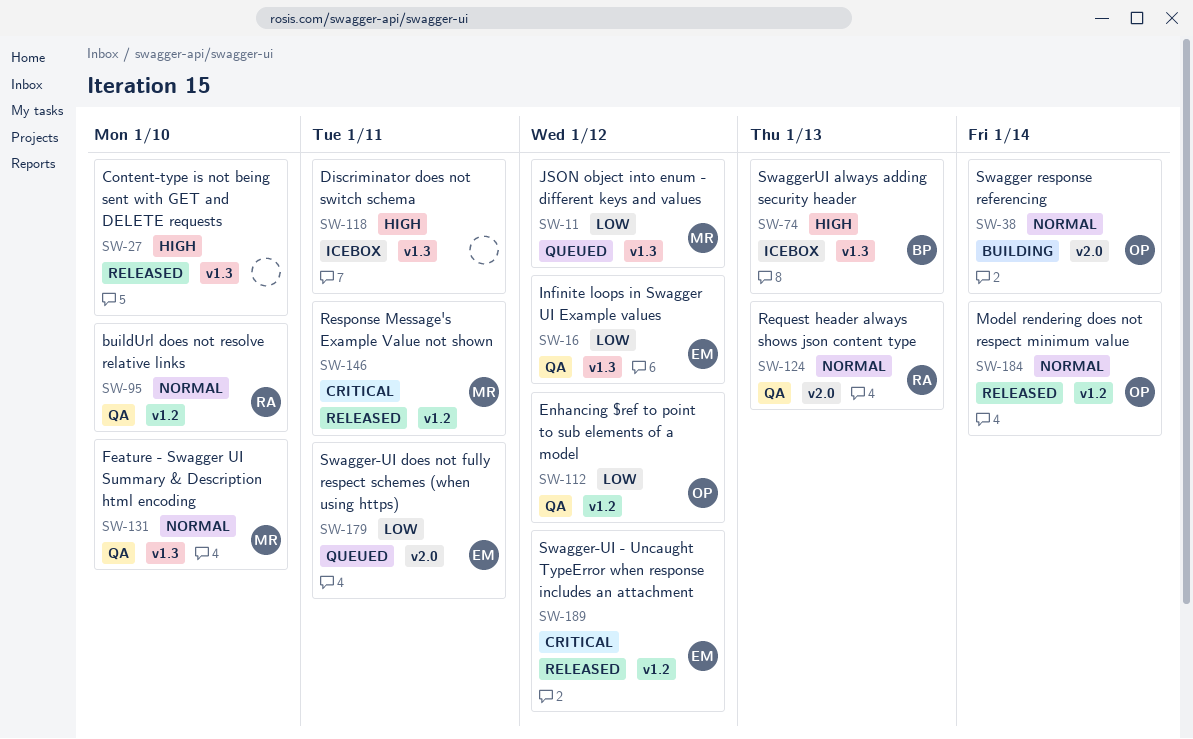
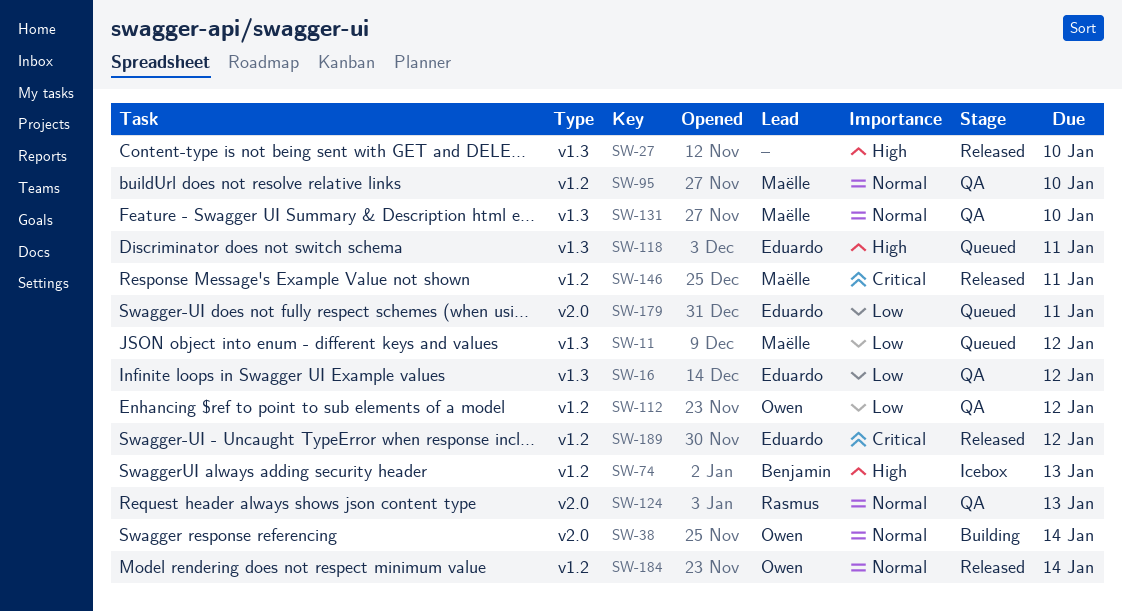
SW-74, label: v1.3 -> v1.2
SW-95, owner: Rasmus -> Maëlle
SW-118, status: Icebox -> Queued
SW-118, owner: none -> Eduardo

